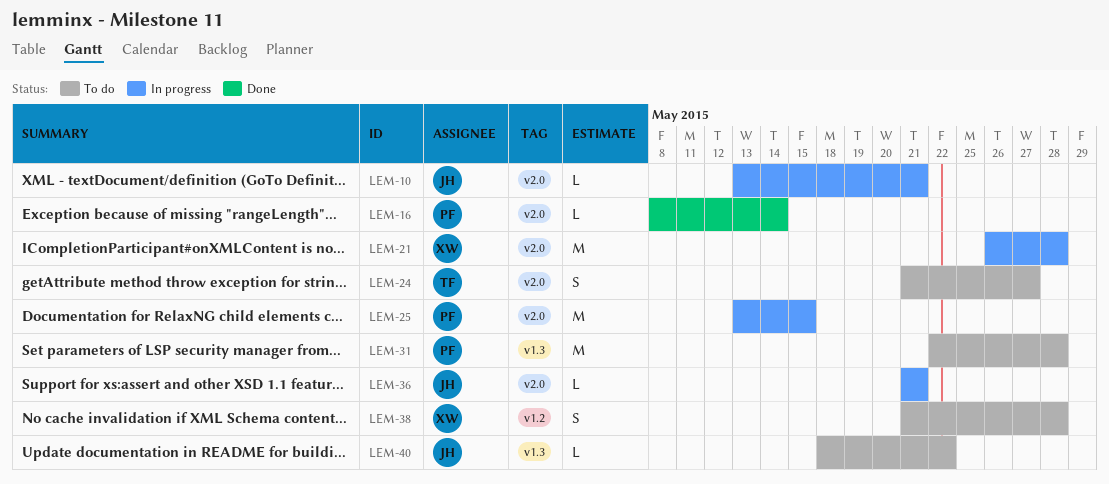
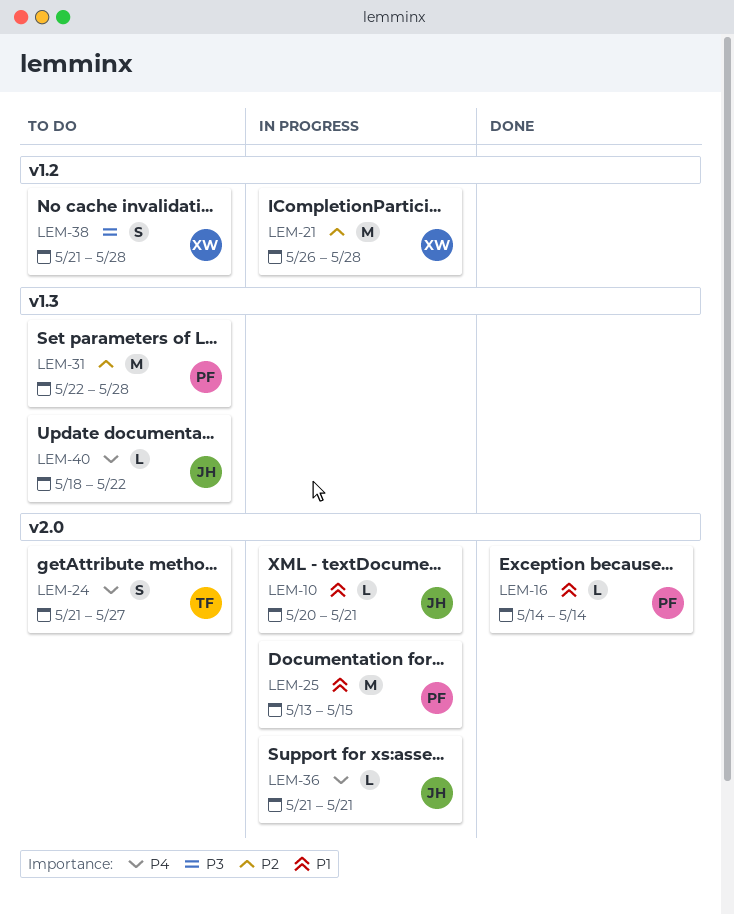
LEM-10, start: May 13 -> May 20
LEM-16, start: May 8 -> May 14
LEM-21, label: v2.0 -> v1.2

